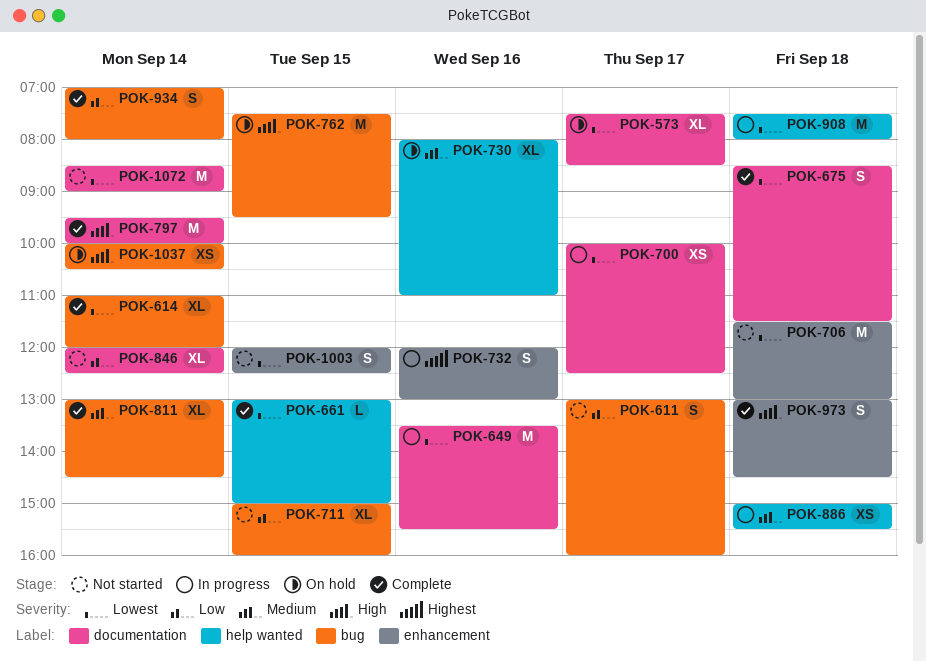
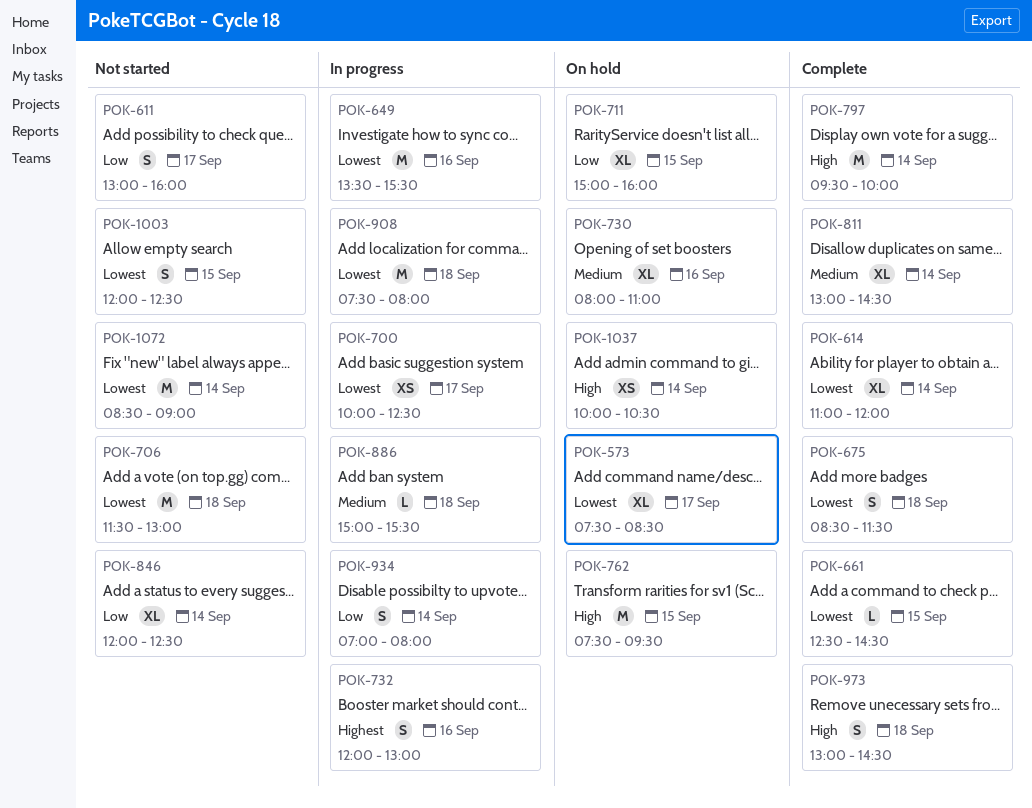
POK-661, begins: 13:00 -> 12:30
POK-661, ends: 15:00 -> 14:30
POK-711, status: Not started -> On hold
POK-886, estimate: XS -> L
POK-934, status: Complete -> In progress

